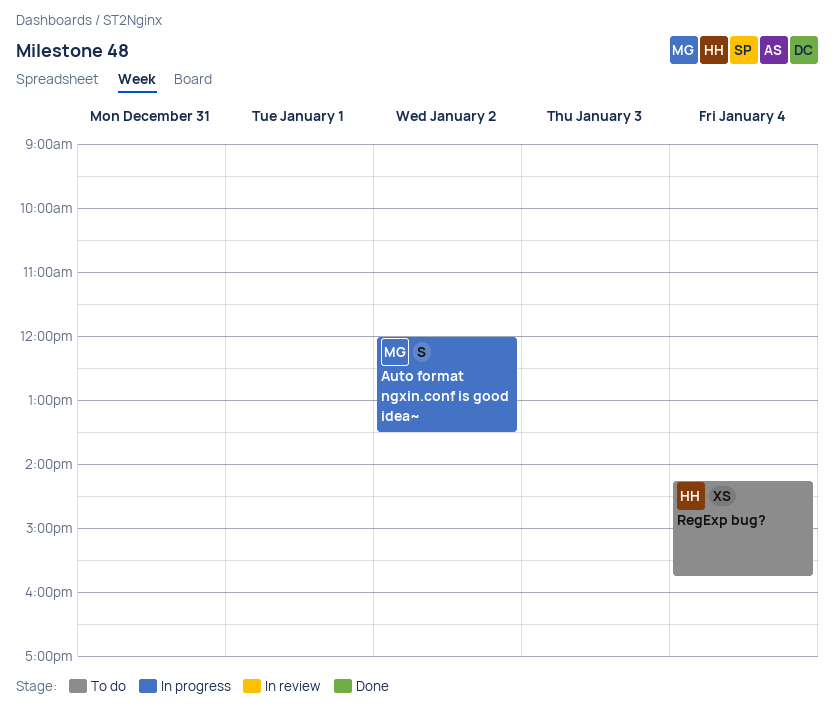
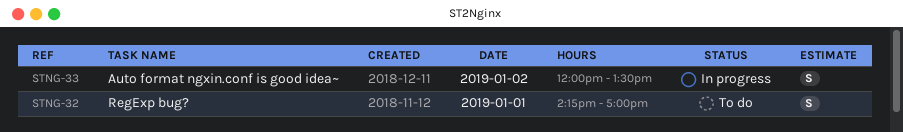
RegExp bug?, estimate: XS -> S
RegExp bug?, day: Jan 4 -> Jan 1
RegExp bug?, ends: 15:45 -> 17:00

